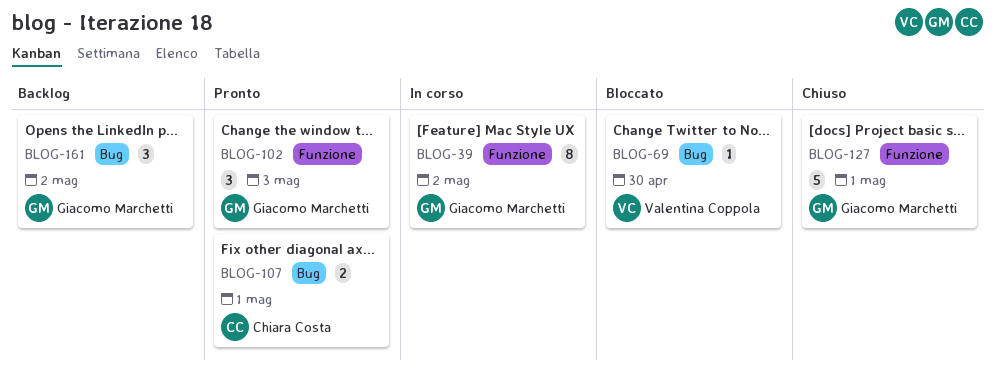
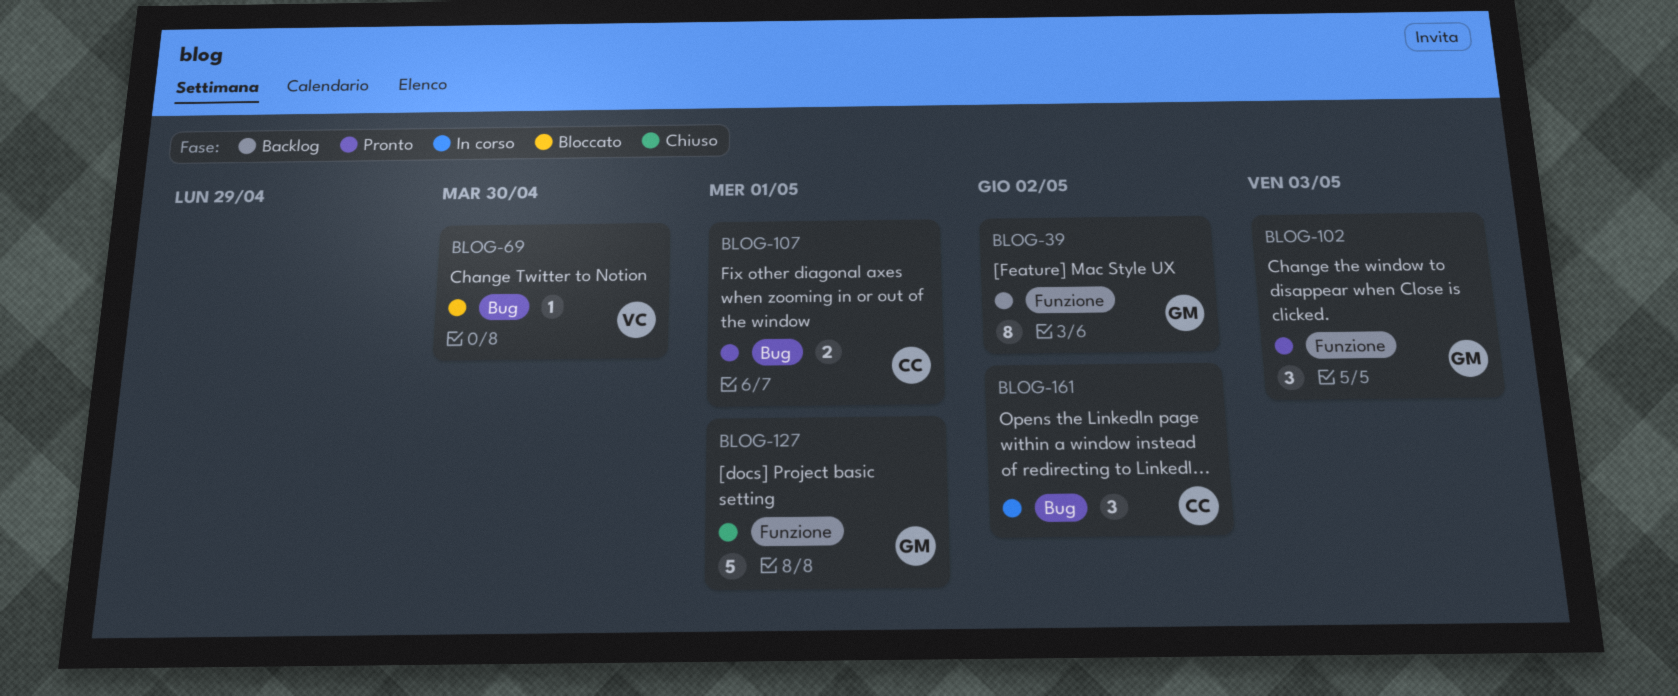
BLOG-39, status: In corso -> Backlog
BLOG-161, status: Backlog -> In corso
BLOG-161, owner: Giacomo Marchetti -> Chiara Costa

